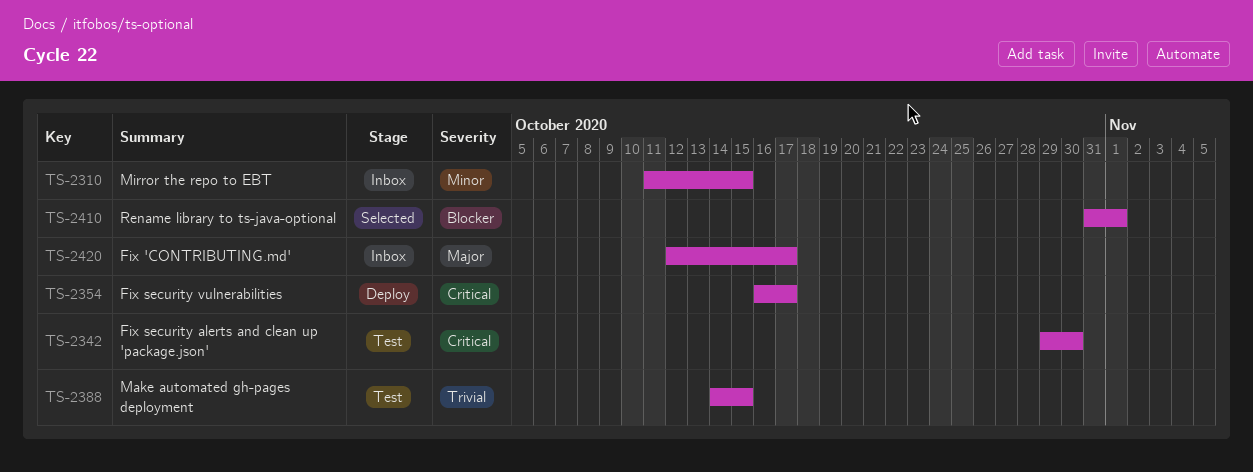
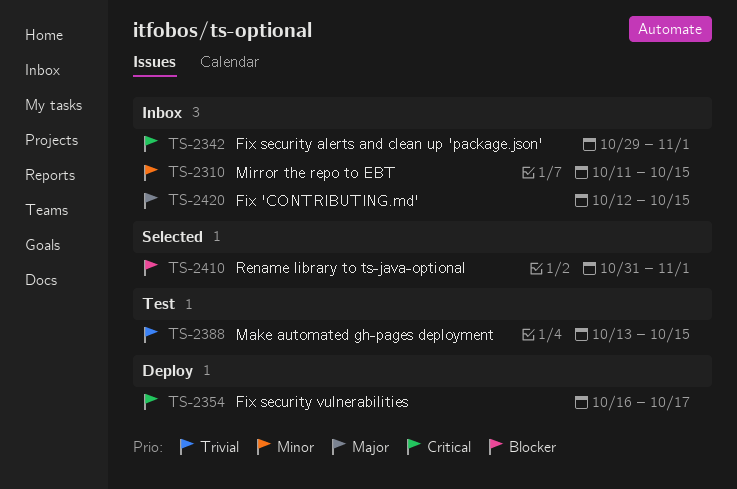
TS-2342, status: Test -> Inbox
TS-2342, due: Oct 30 -> Nov 1
TS-2388, start: Oct 14 -> Oct 13
TS-2420, due: Oct 17 -> Oct 15

